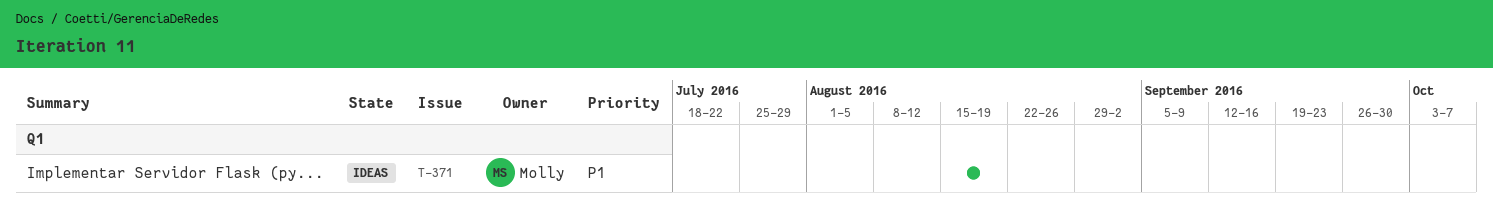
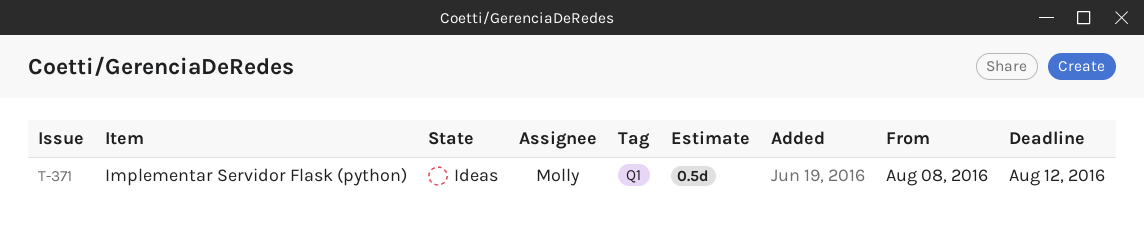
T-371, start: Aug 15 -> Aug 8
T-371, due: Aug 19 -> Aug 12

